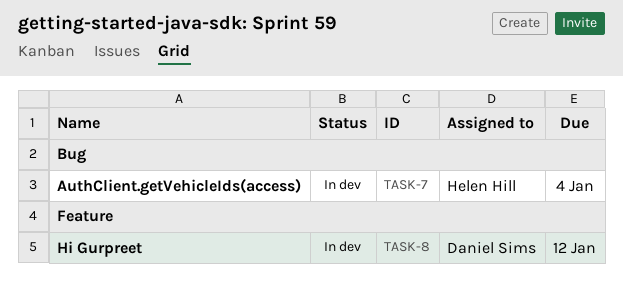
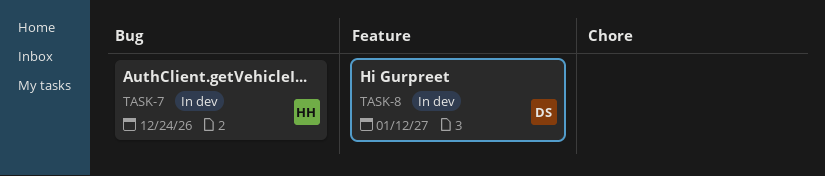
TASK-7, due: Jan 4 -> Dec 24

